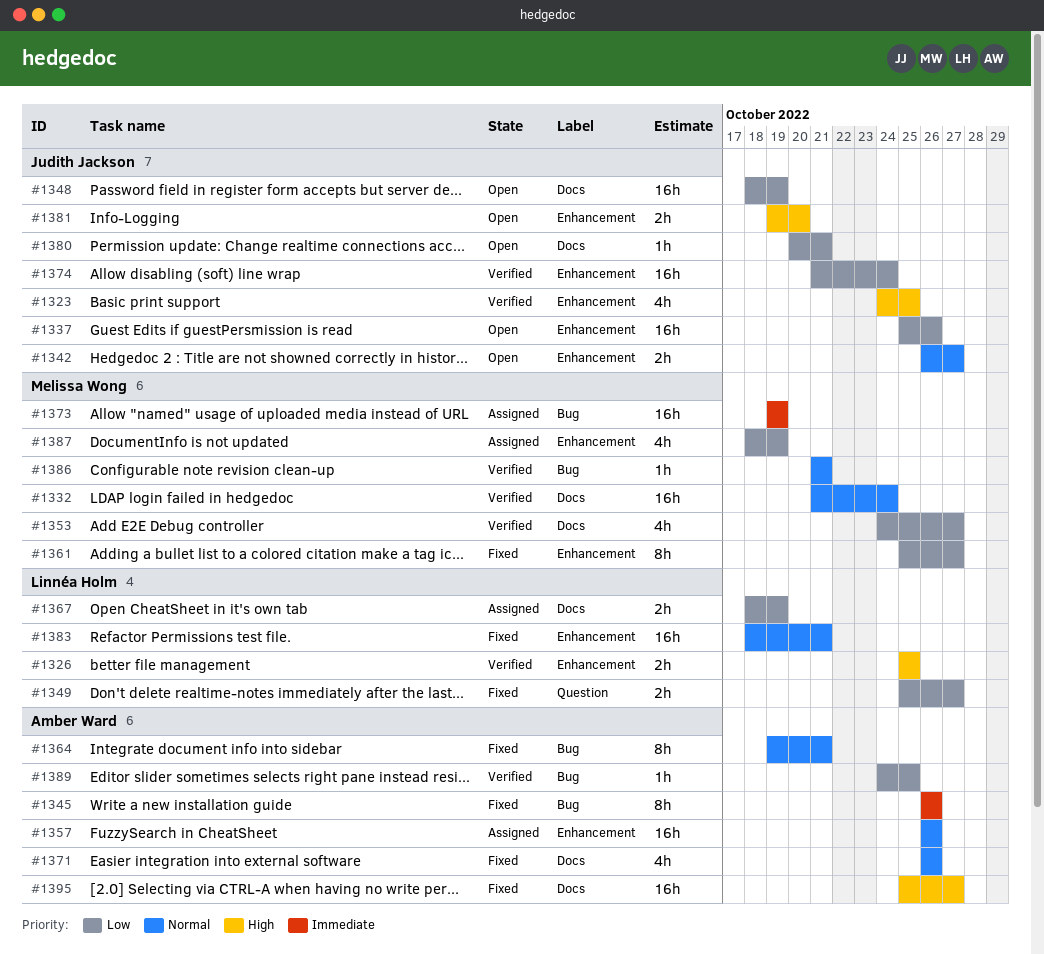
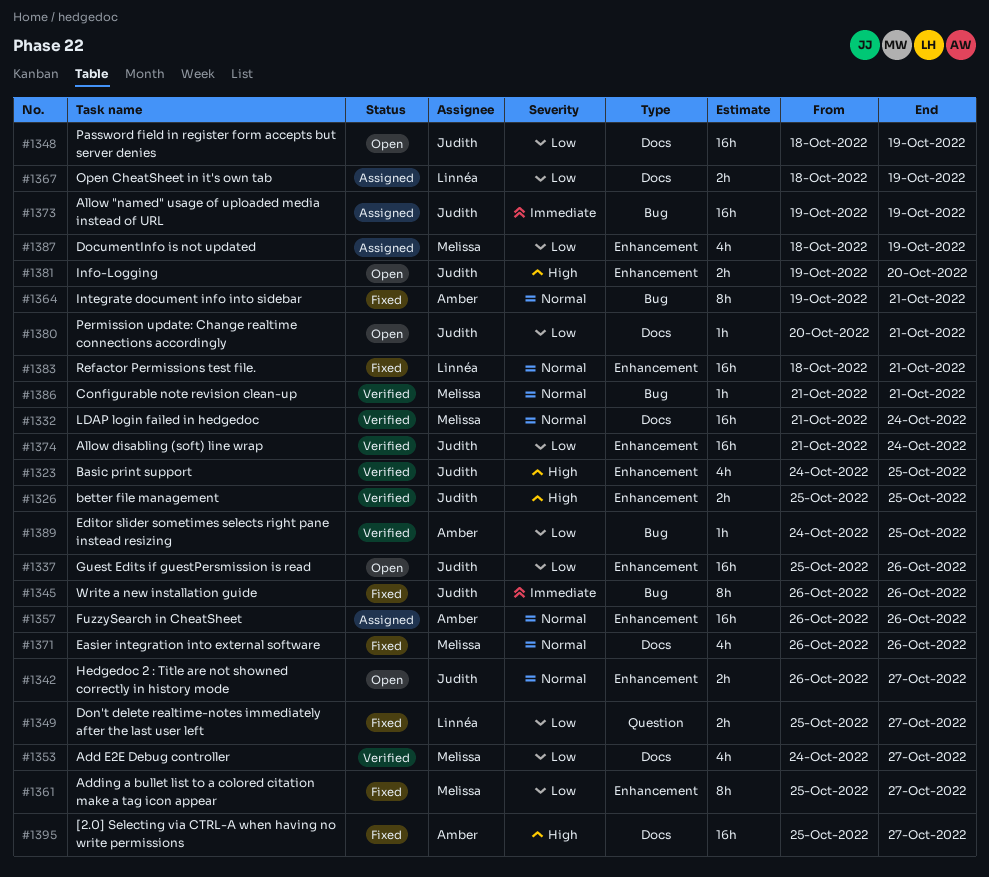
#1326, owner: Linnéa Holm -> Judith Jackson
#1345, owner: Amber Ward -> Judith Jackson
#1371, owner: Amber Ward -> Melissa Wong
#1373, owner: Melissa Wong -> Judith Jackson

